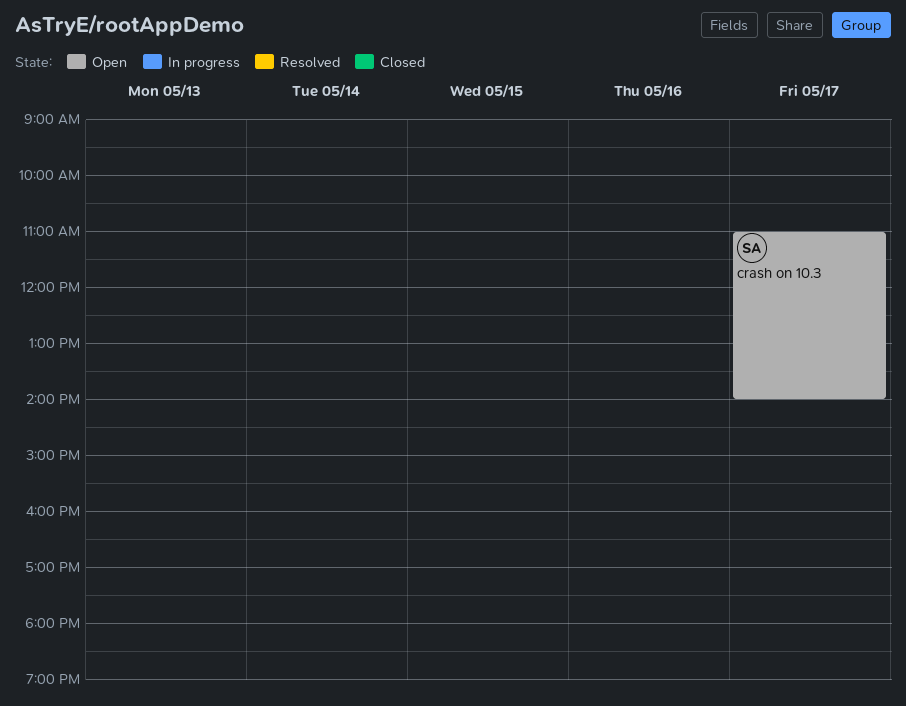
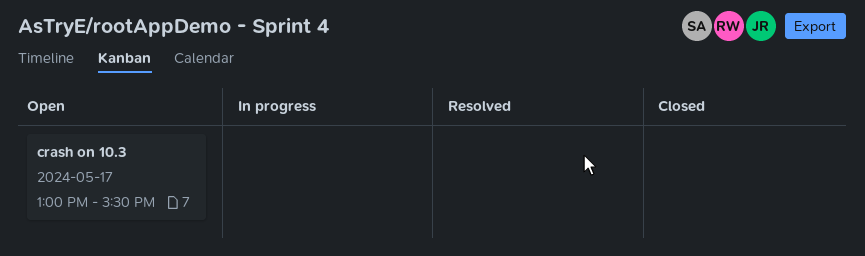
crash on 10.3, begins: 11:00 -> 13:00
crash on 10.3, ends: 14:00 -> 15:30

